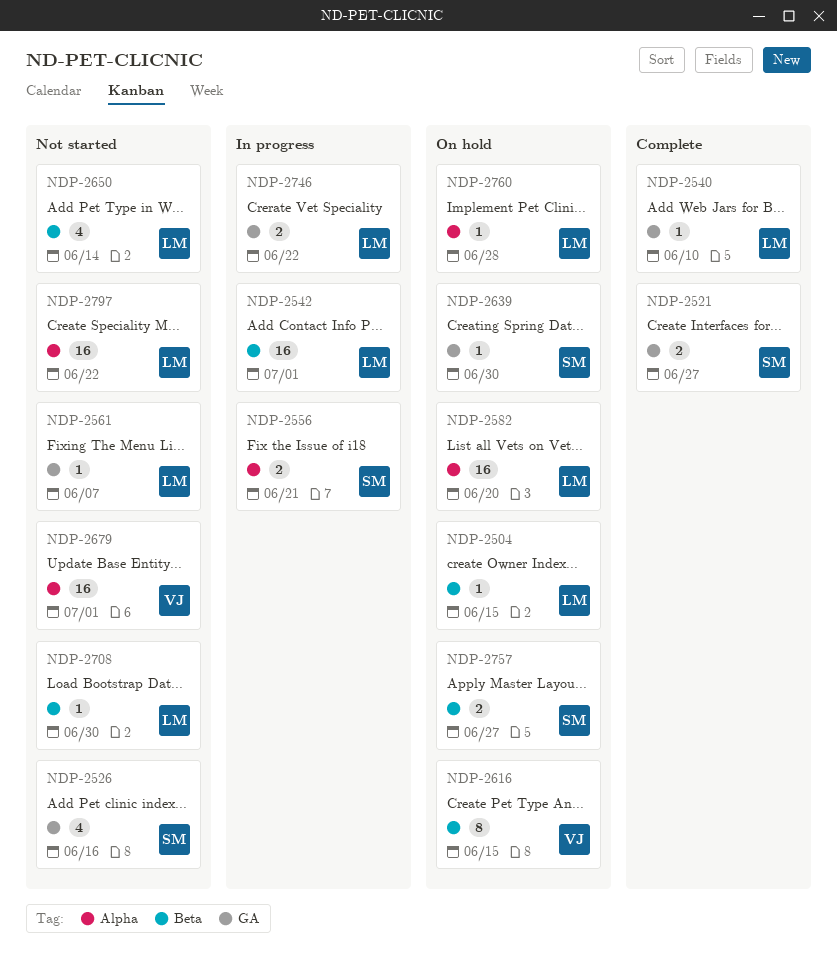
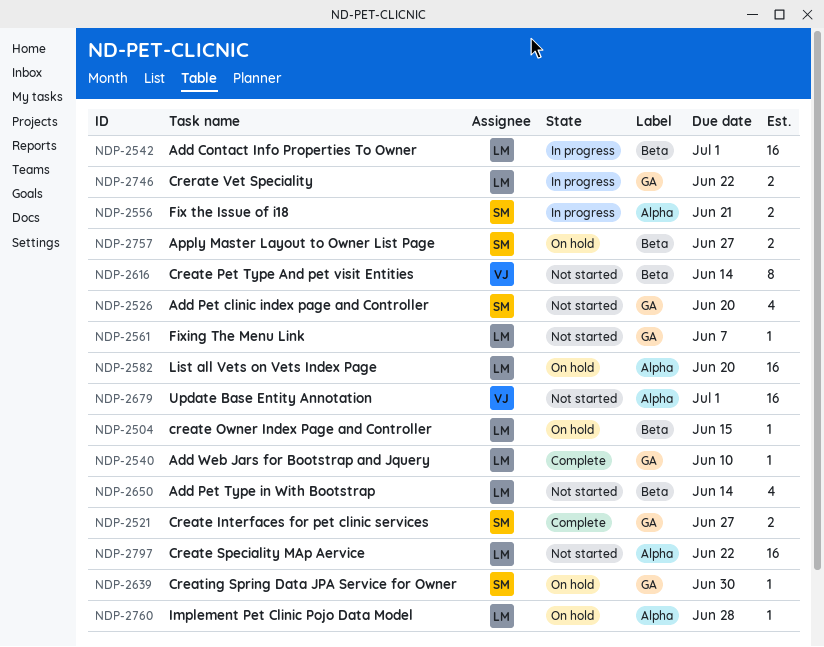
NDP-2526, due: Jun 16 -> Jun 20
NDP-2616, status: On hold -> Not started
NDP-2616, due: Jun 15 -> Jun 14
NDP-2708: present -> none

